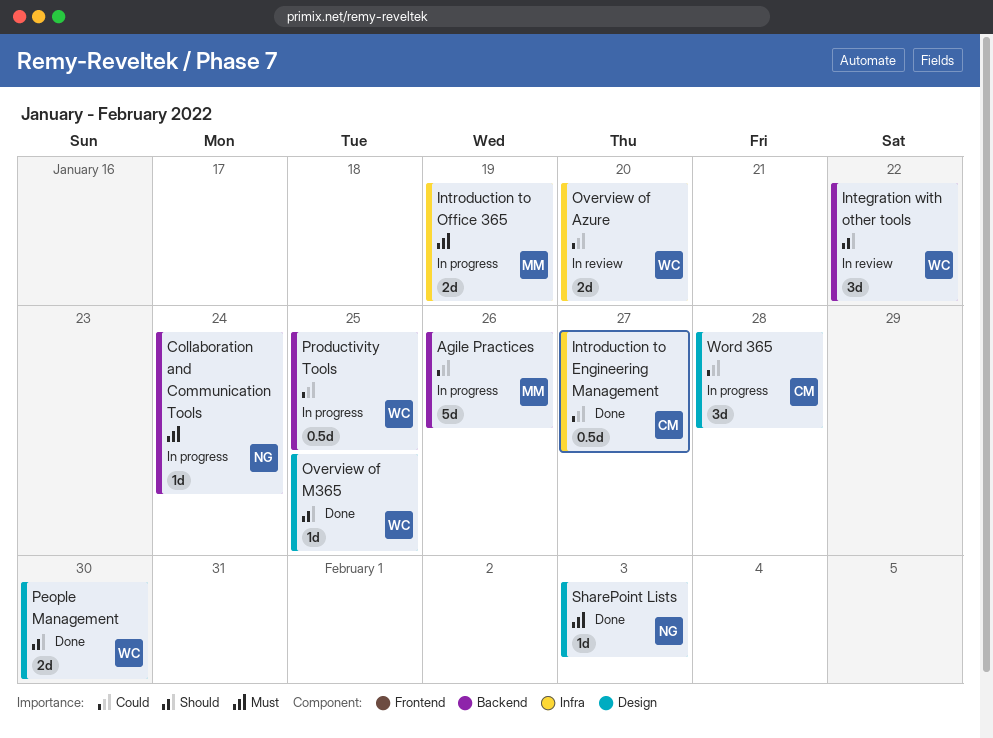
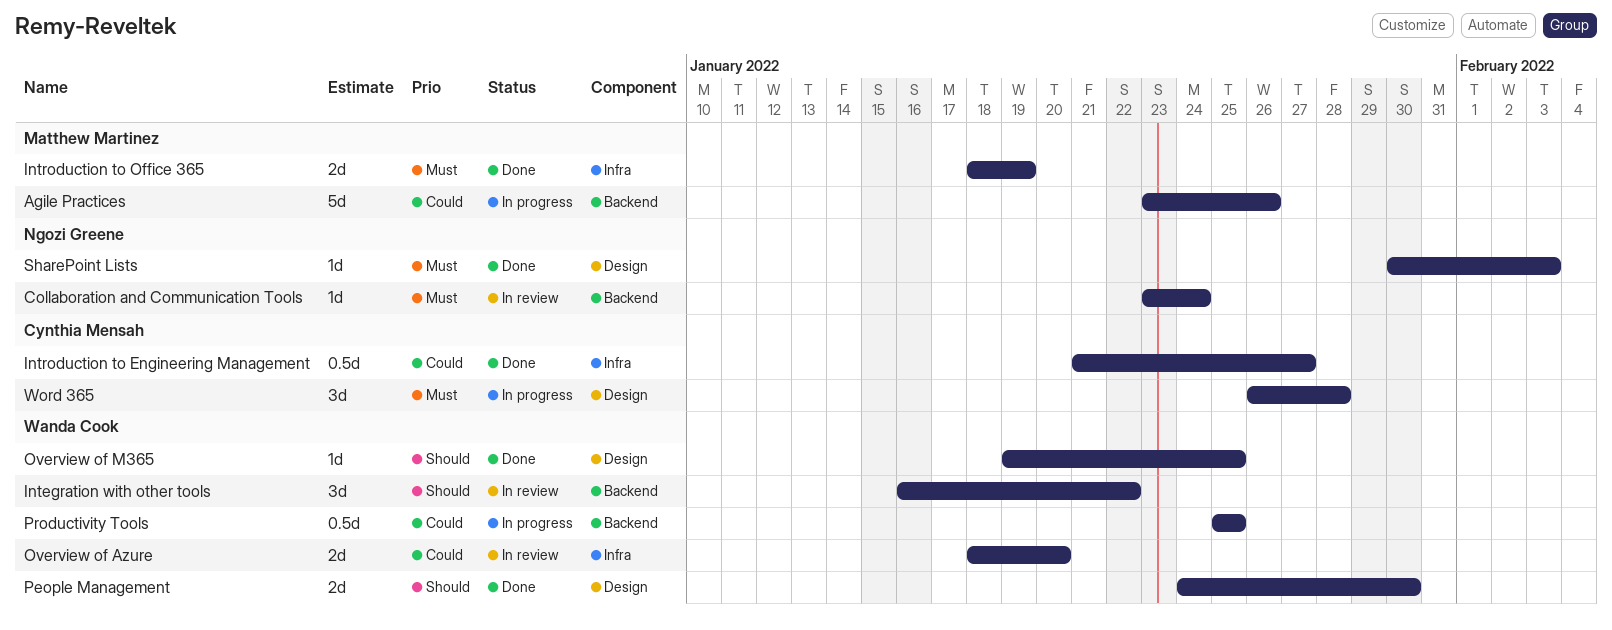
Collaboration and Communication Tools, status: In progress -> In review
Introduction to Office 365, status: In progress -> Done
Word 365, priority: Could -> Must

